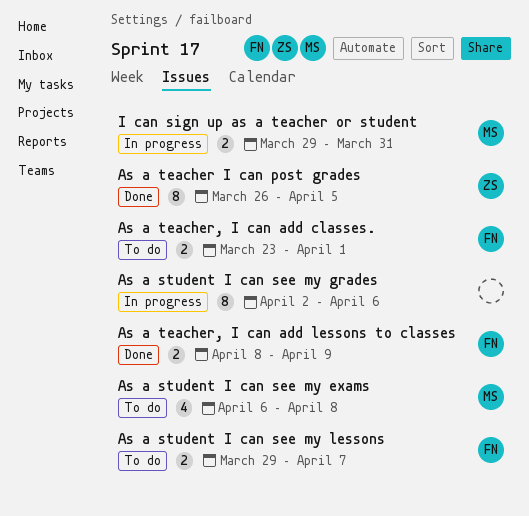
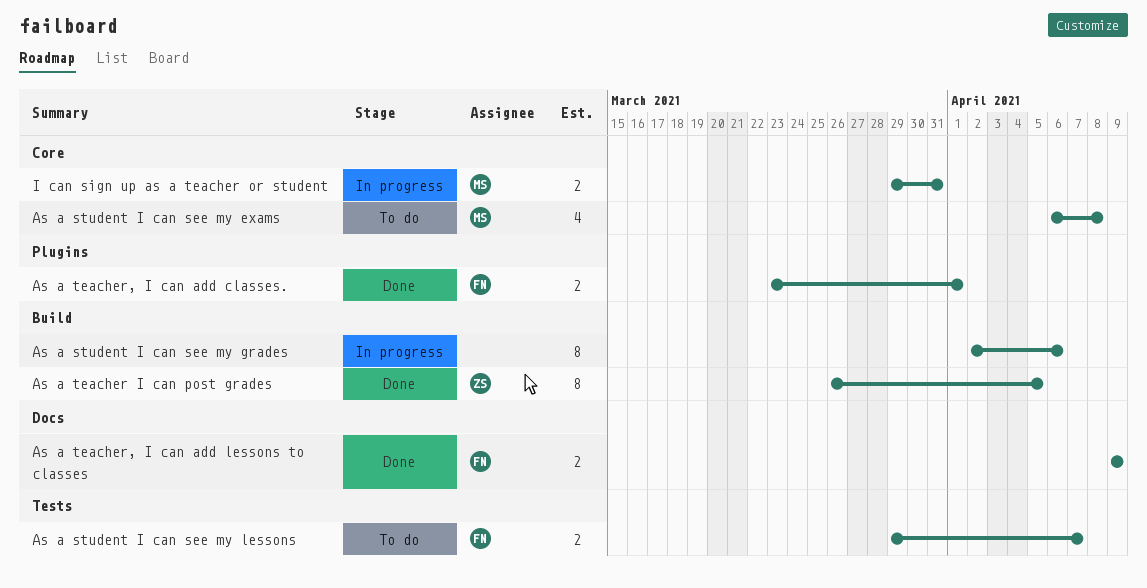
As a teacher, I can add classes., status: To do -> Done
As a teacher, I can add lessons to classes, start: Apr 8 -> Apr 9

